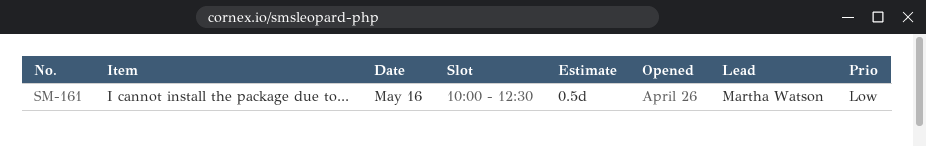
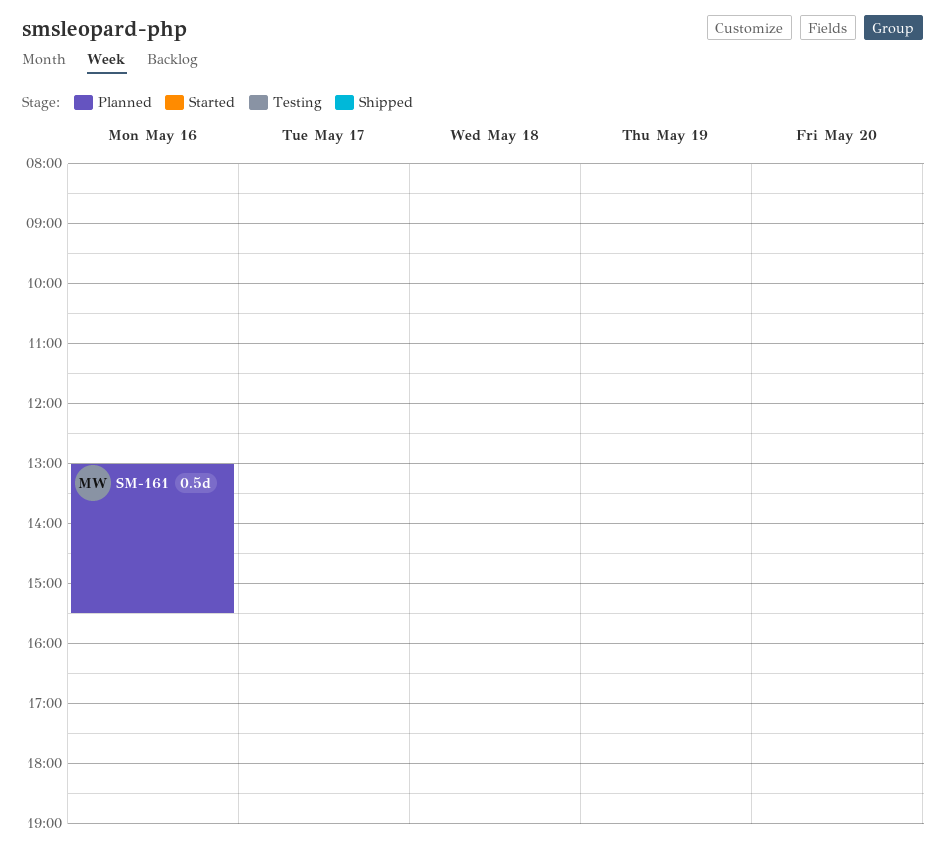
SM-161, begins: 10:00 -> 13:00
SM-161, ends: 12:30 -> 15:30

